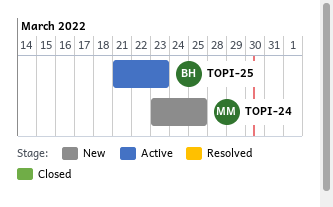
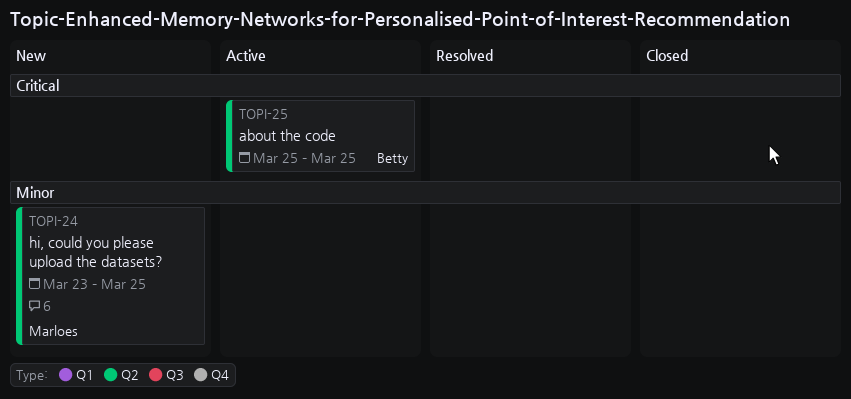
TOPI-25, start: Mar 21 -> Mar 25
TOPI-25, due: Mar 23 -> Mar 25

